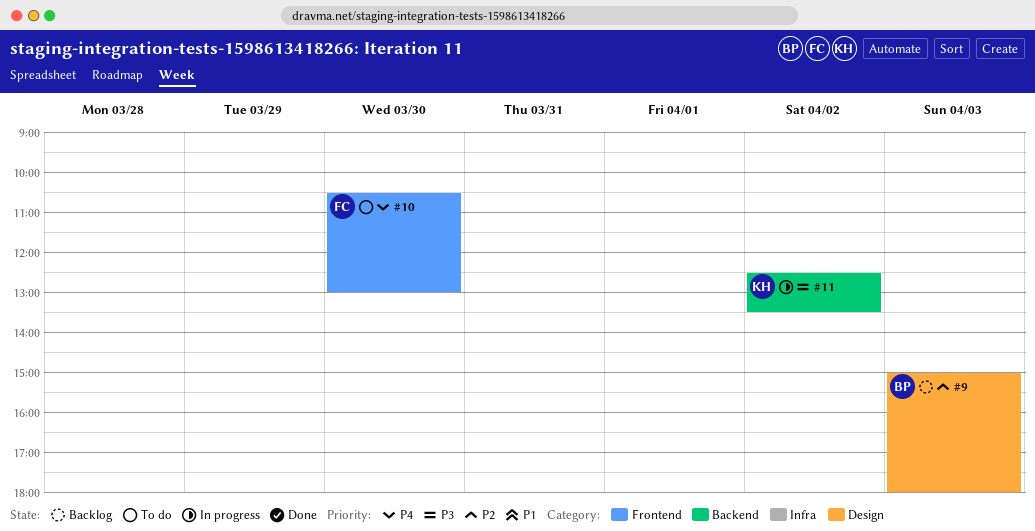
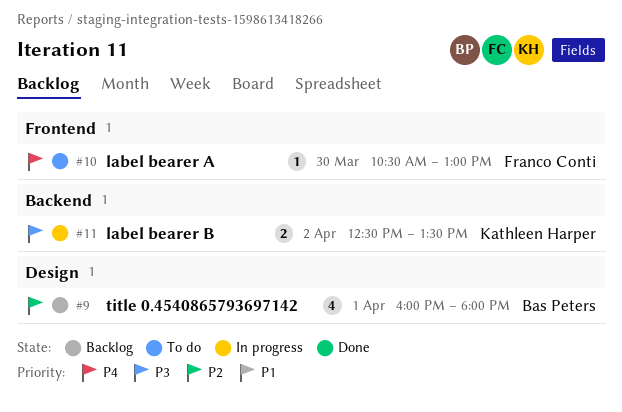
#9, day: Apr 3 -> Apr 1
#9, begins: 15:00 -> 16:00

